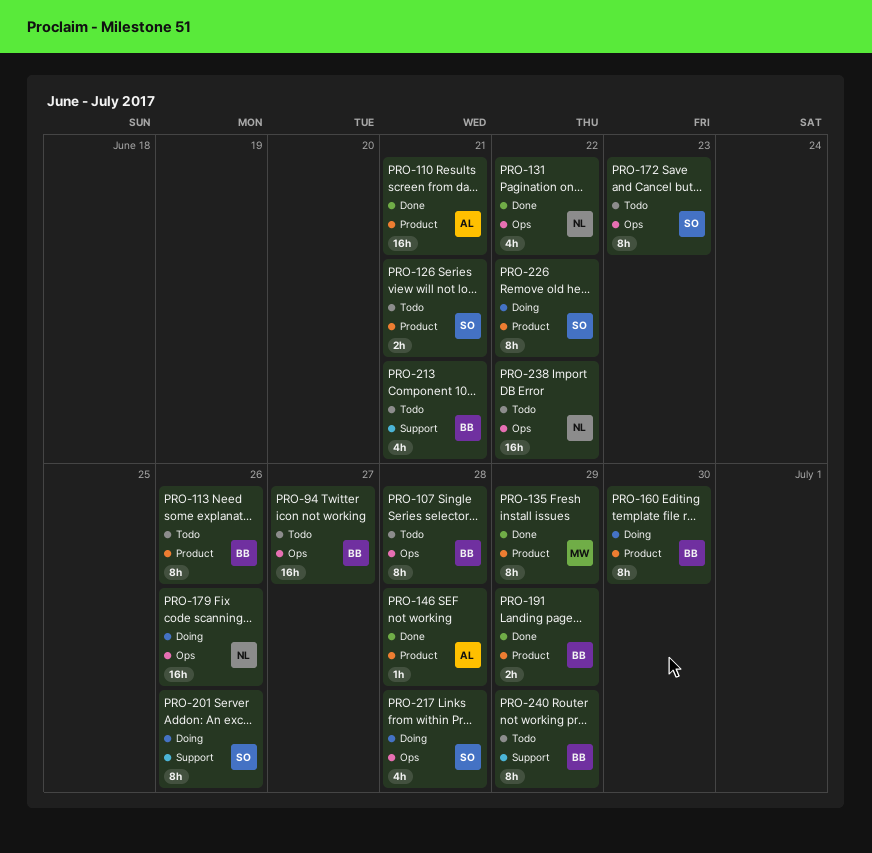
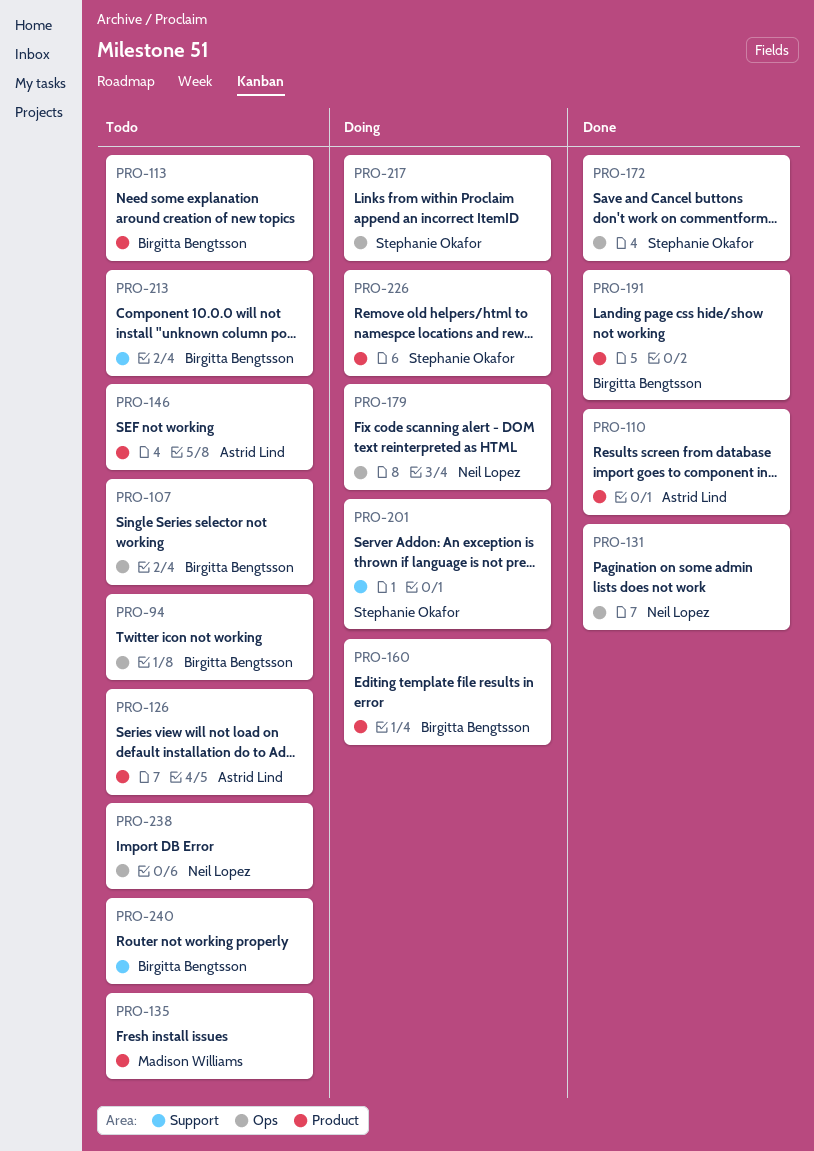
PRO-126, owner: Stephanie Okafor -> Astrid Lind
PRO-135, status: Done -> Todo
PRO-146, status: Done -> Todo
PRO-172, status: Todo -> Done

